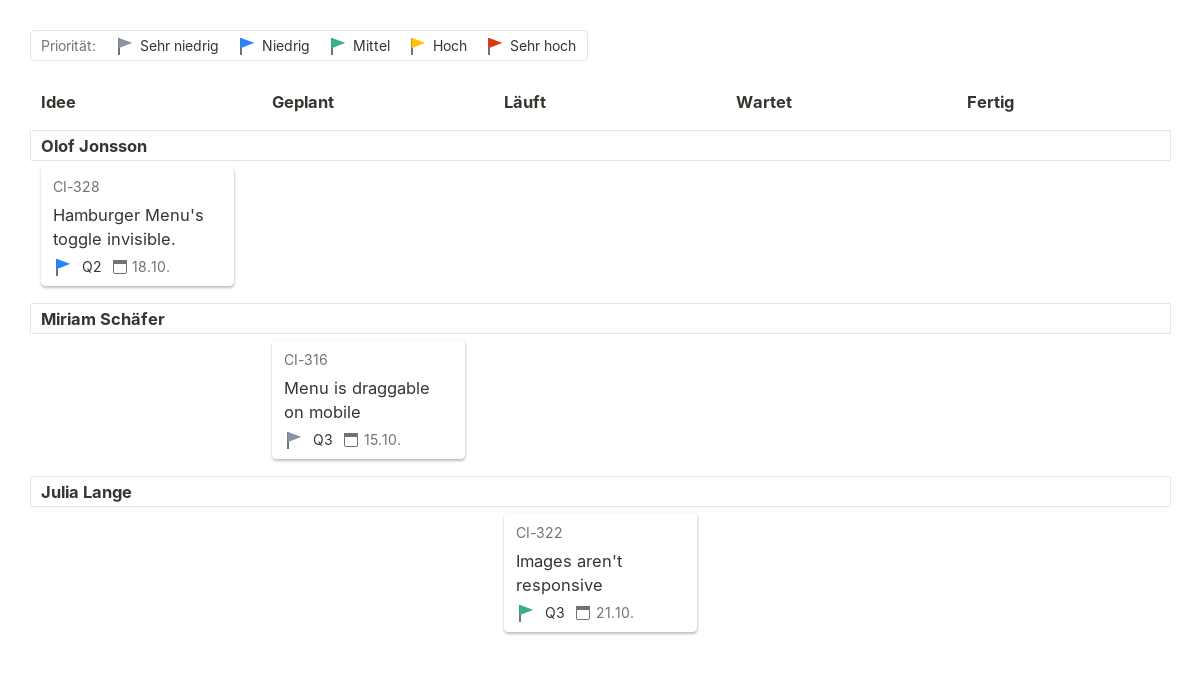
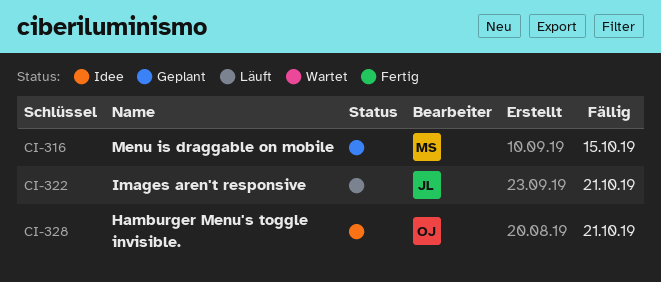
CI-328, due: Oct 18 -> Oct 21

